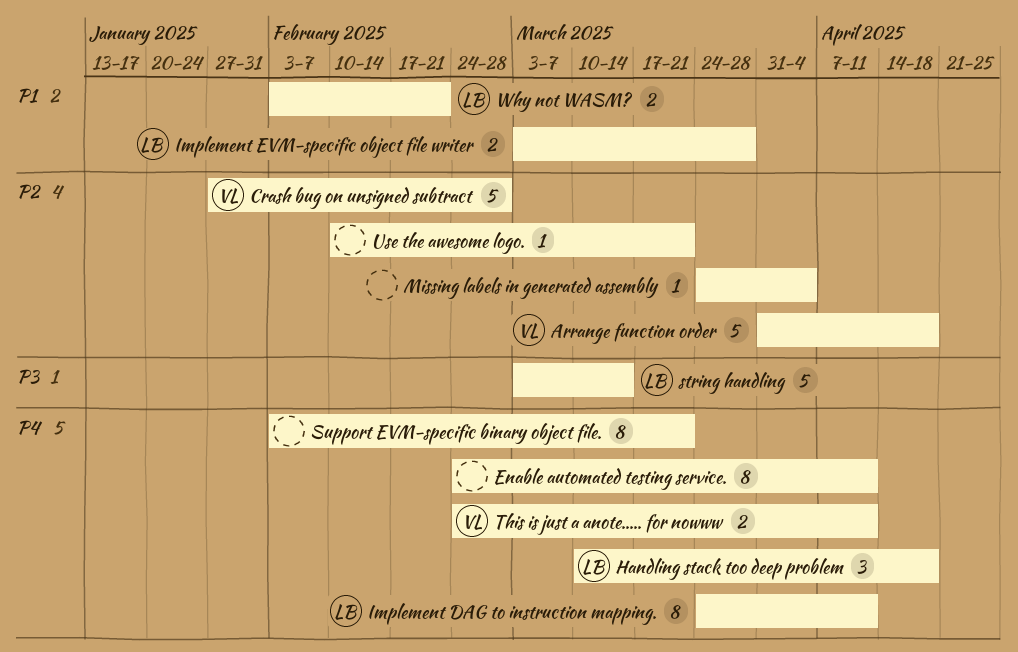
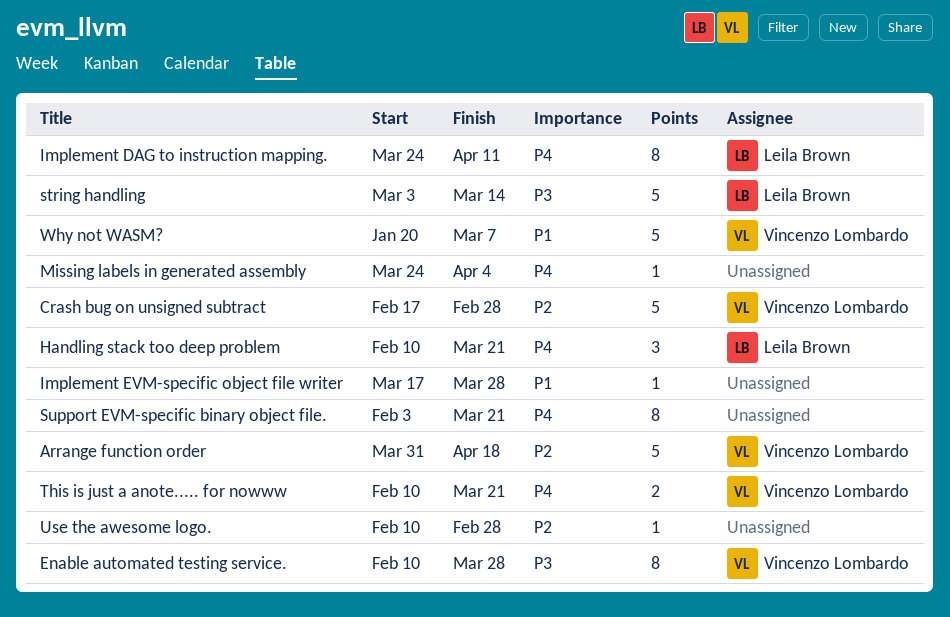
Crash bug on unsigned subtract, start: Jan 27 -> Feb 17
Enable automated testing service., owner: none -> Vincenzo Lombardo
Enable automated testing service., priority: P4 -> P3
Enable automated testing service., start: Feb 24 -> Feb 10
Enable automated testing service., due: Apr 11 -> Mar 28
Handling stack too deep problem, start: Mar 10 -> Feb 10
Handling stack too deep problem, due: Apr 18 -> Mar 21
Implement EVM-specific object file writer, owner: Leila Brown -> none
Implement EVM-specific object file writer, estimate: 2 -> 1
Implement EVM-specific object file writer, start: Mar 3 -> Mar 17
Missing labels in generated assembly, priority: P2 -> P4
This is just a anote..... for nowww, start: Feb 24 -> Feb 10
This is just a anote..... for nowww, due: Apr 11 -> Mar 21
Use the awesome logo., due: Mar 21 -> Feb 28
Why not WASM?, owner: Leila Brown -> Vincenzo Lombardo
Why not WASM?, estimate: 2 -> 5
Why not WASM?, start: Feb 3 -> Jan 20
Why not WASM?, due: Feb 21 -> Mar 7

